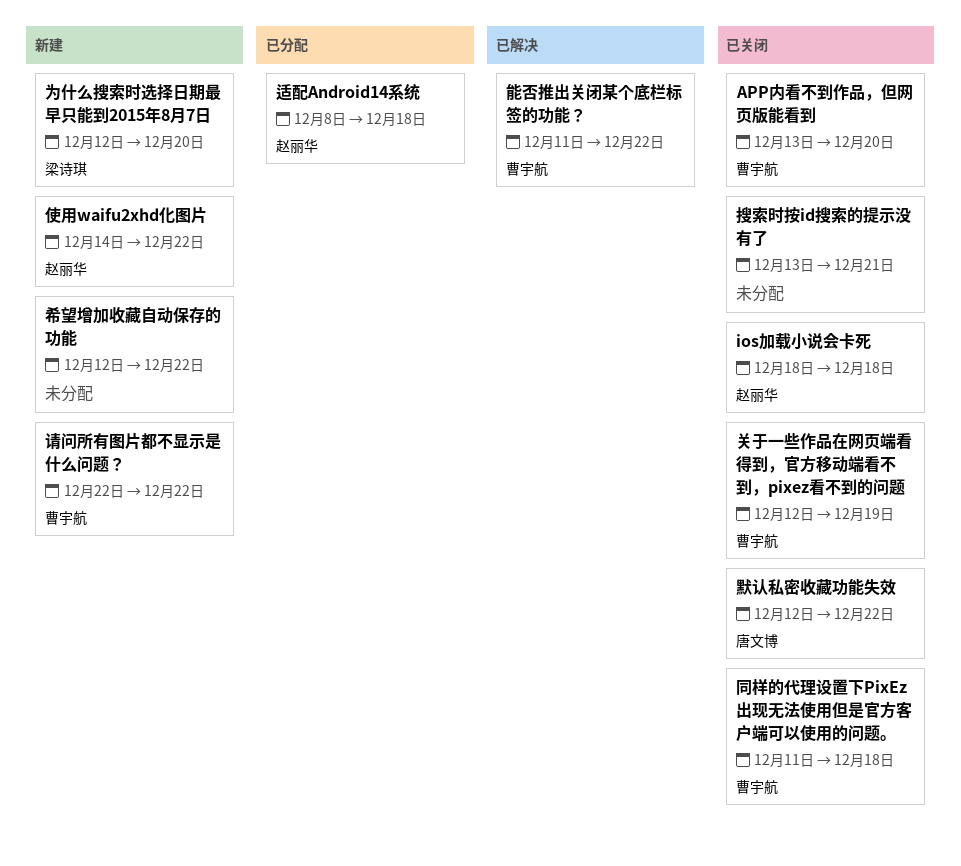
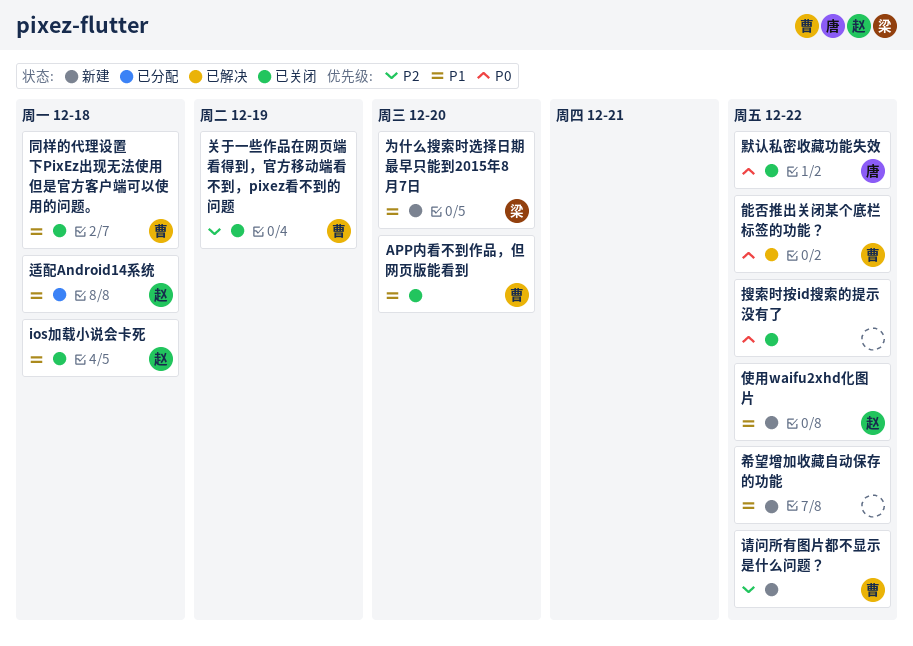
搜索时按id搜索的提示没有了, due: Dec 21 -> Dec 22

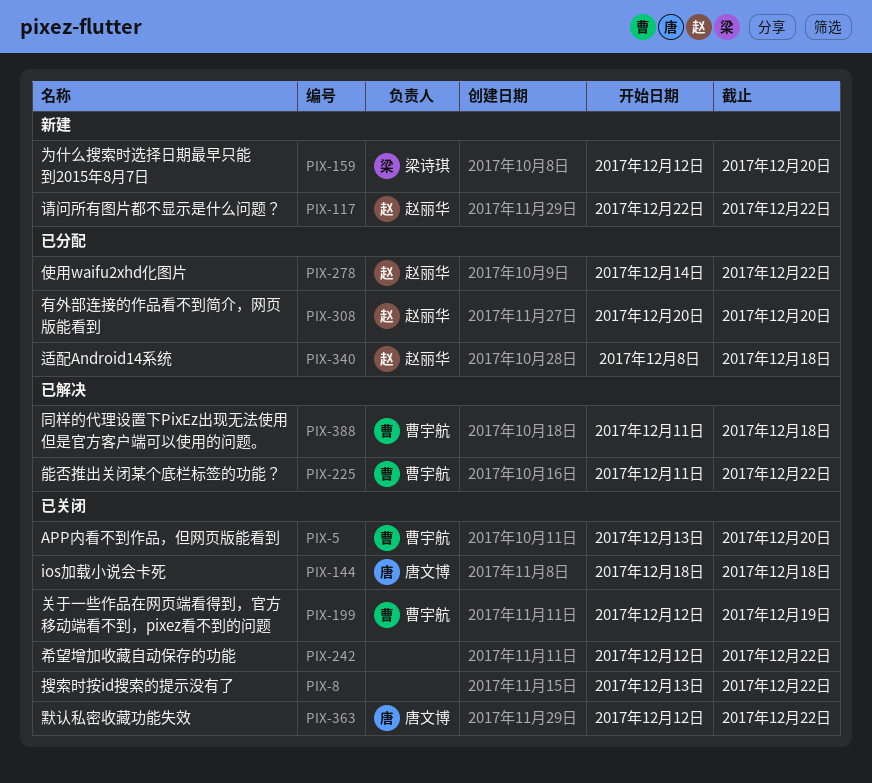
ios加载小说会卡死, owner: 赵丽华 -> 唐文博
使用waifu2xhd化图片, status: 新建 -> 已分配
同样的代理设置下PixEz出现无法使用但是官方客户端可以使用的问题。, status: 已关闭 -> 已解决
希望增加收藏自动保存的功能, status: 新建 -> 已关闭
有外部连接的作品看不到简介，网页版能看到: none -> present
请问所有图片都不显示是什么问题？, owner: 曹宇航 -> 赵丽华

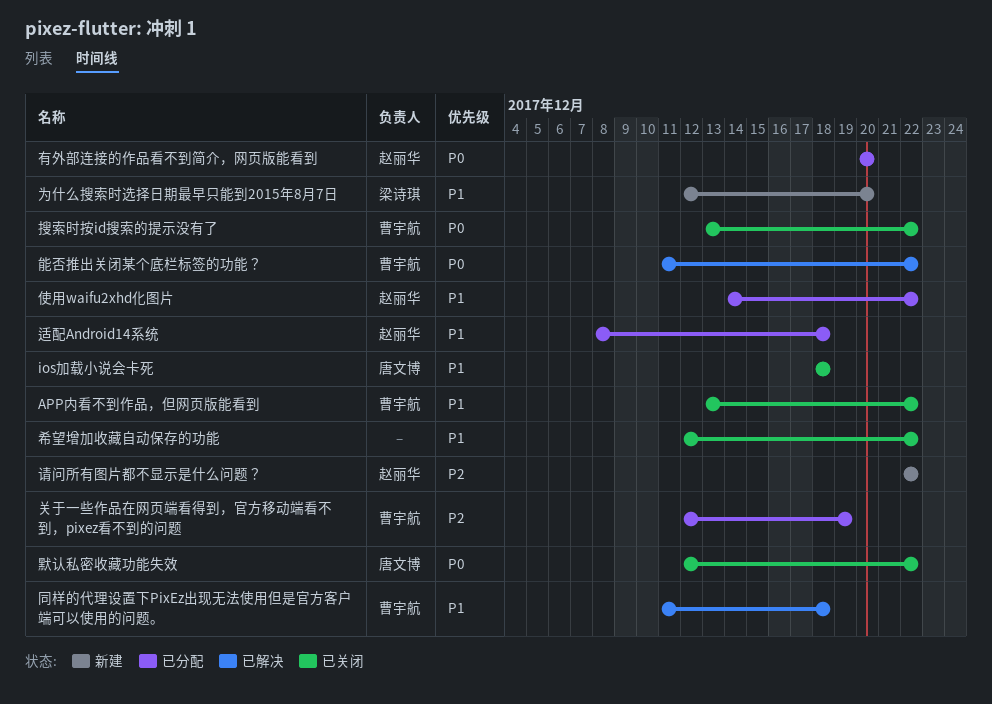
APP内看不到作品，但网页版能看到, due: Dec 20 -> Dec 22
关于一些作品在网页端看得到，官方移动端看不到，pixez看不到的问题, status: 已关闭 -> 已分配
搜索时按id搜索的提示没有了, owner: none -> 曹宇航

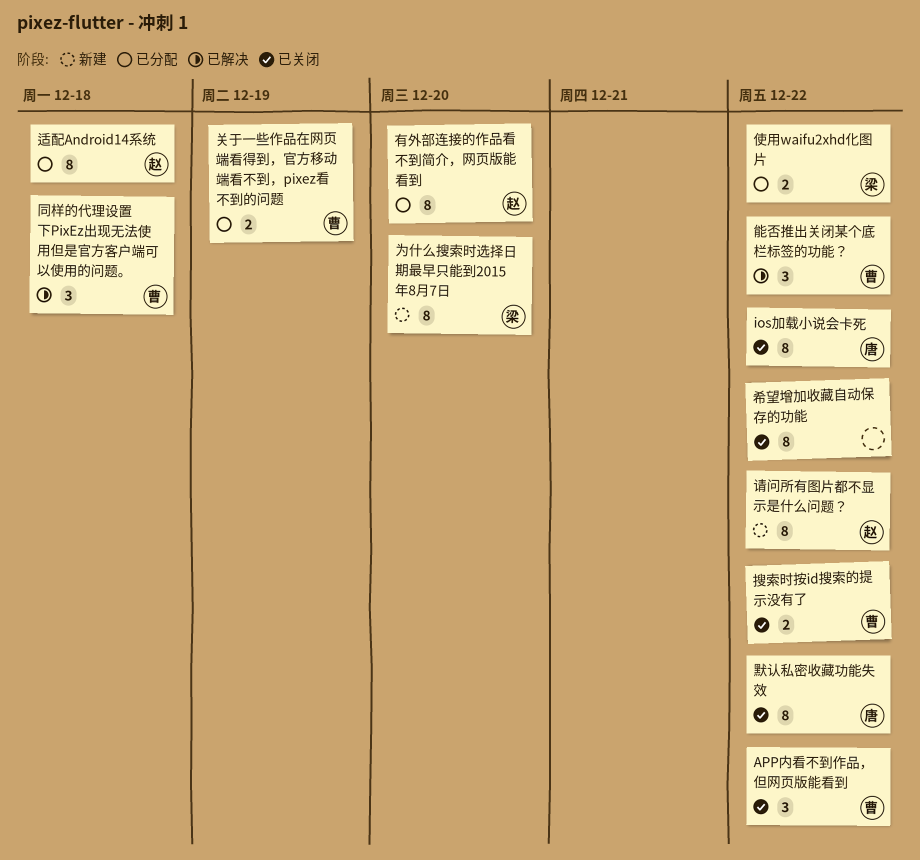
ios加载小说会卡死, due: Dec 18 -> Dec 22
使用waifu2xhd化图片, owner: 赵丽华 -> 梁诗琪

